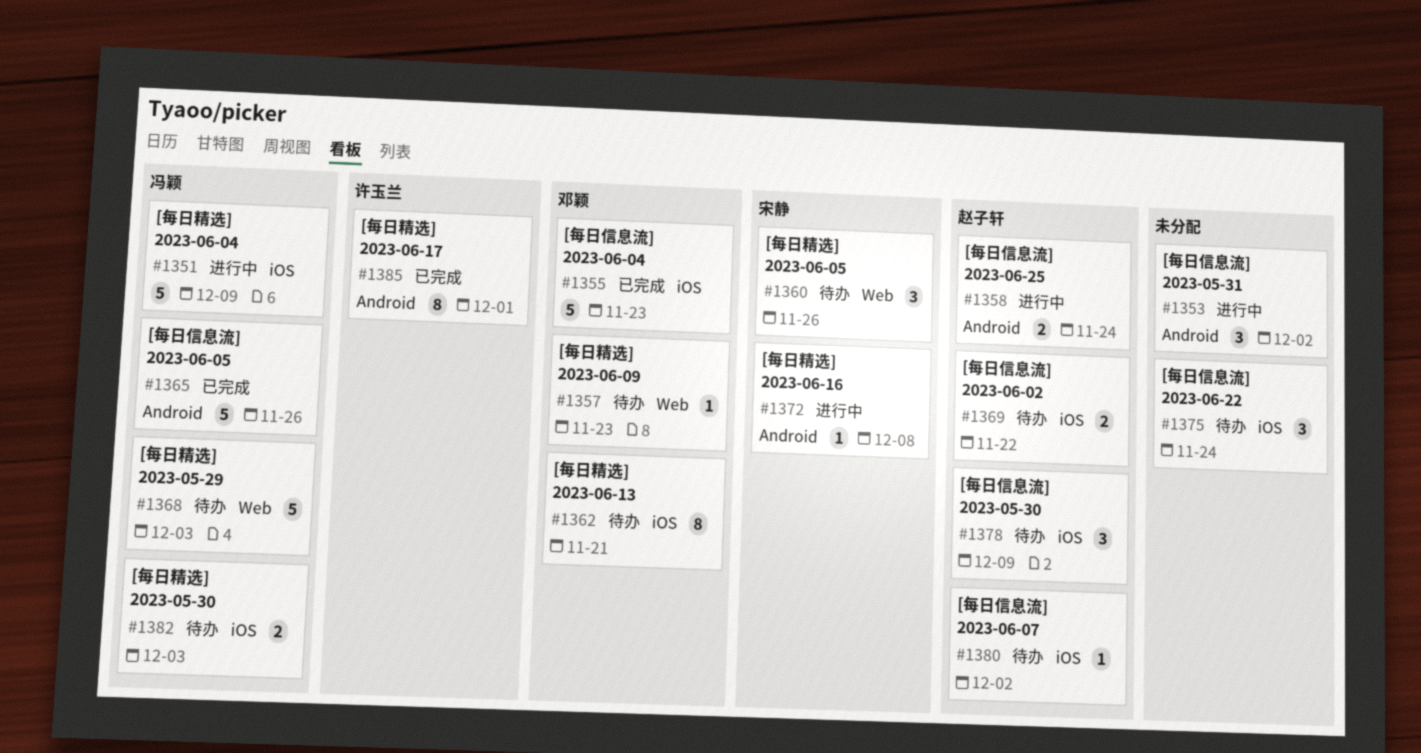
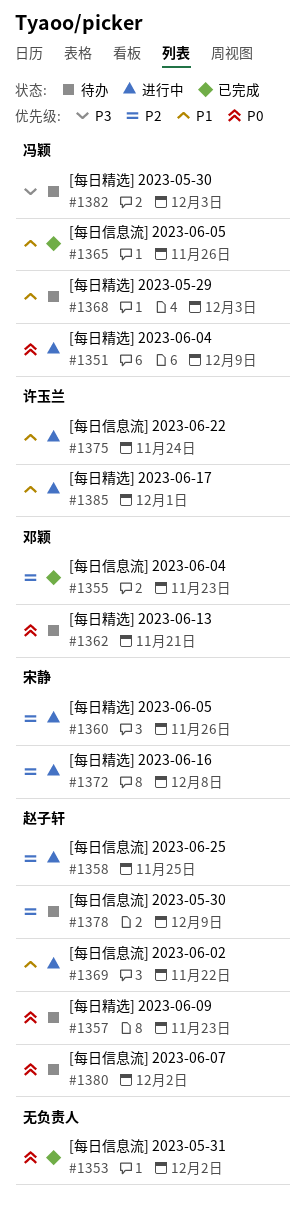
#1353, status: 进行中 -> 已完成
#1357, owner: 邓颖 -> 赵子轩
#1358, due: Nov 24 -> Nov 25
#1360, status: 待办 -> 进行中
#1369, status: 待办 -> 进行中
#1375, status: 待办 -> 进行中
#1375, owner: none -> 许玉兰
#1385, status: 已完成 -> 进行中

